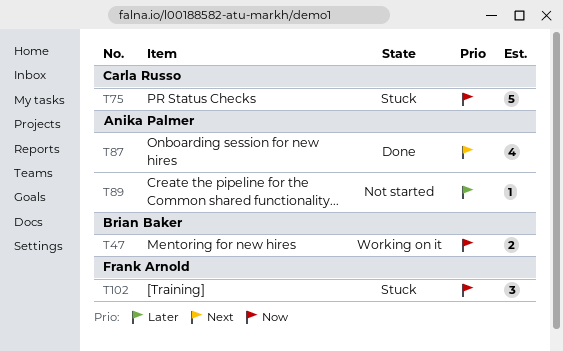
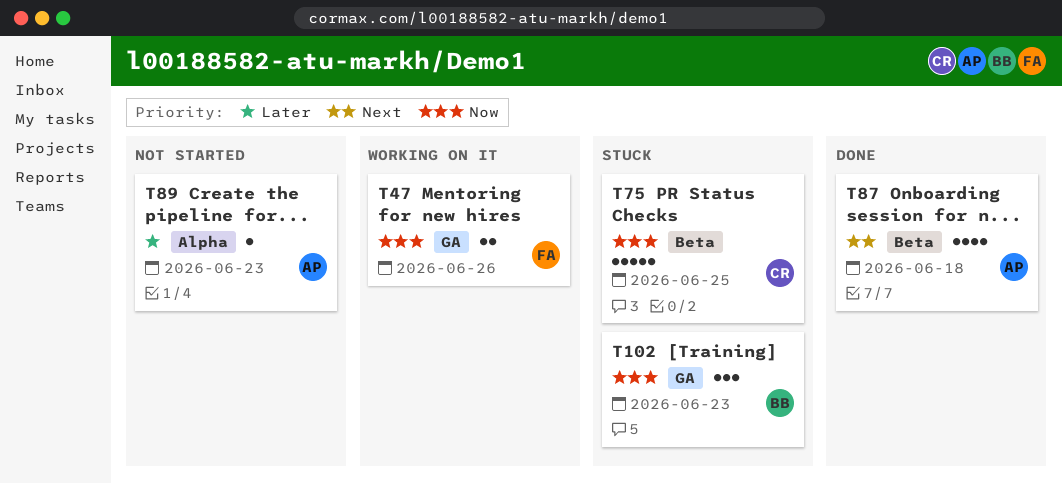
T47, owner: Brian Baker -> Frank Arnold
T102, owner: Frank Arnold -> Brian Baker

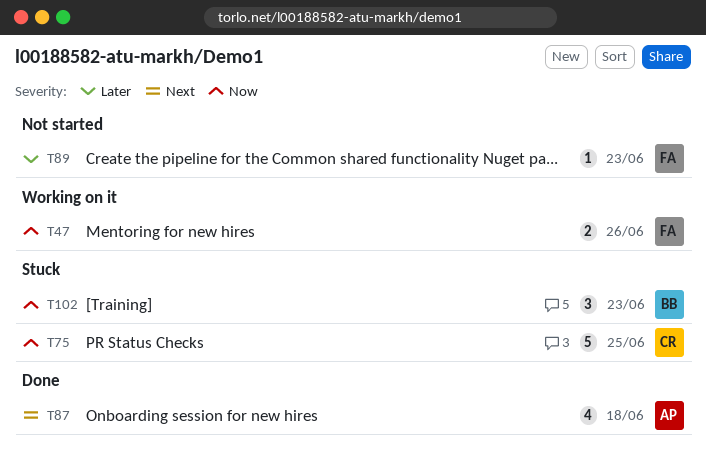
T89, owner: AP -> FA

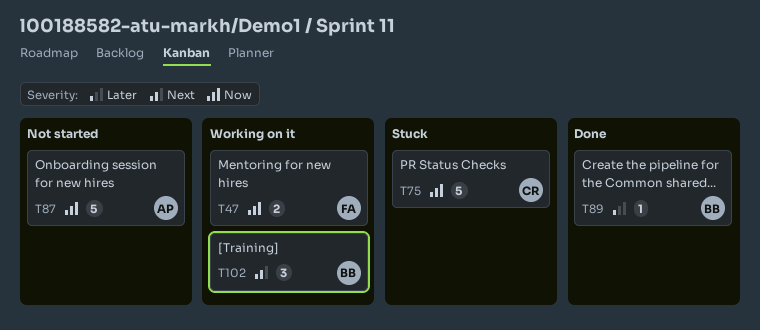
T87, status: Done -> Not started
T87, priority: Next -> Now
T87, estimate: 4 -> 5
T89, status: Not started -> Done
T89, owner: FA -> BB
T102, status: Stuck -> Working on it
T102, priority: Now -> Next

